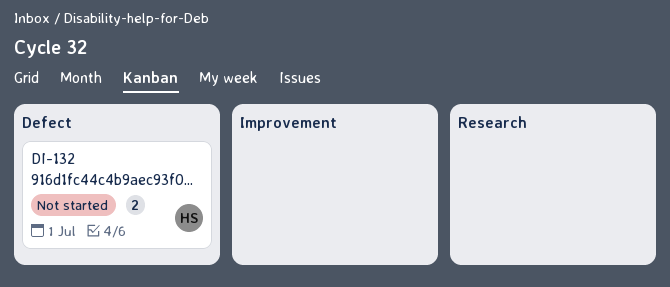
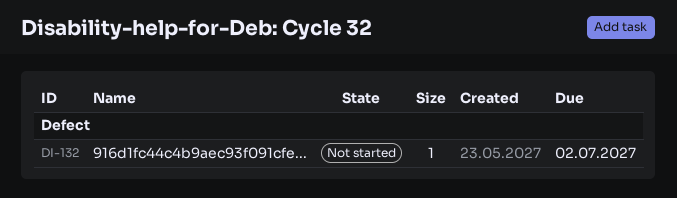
DI-132, estimate: 2 -> 1
DI-132, due: Jul 1 -> Jul 2

